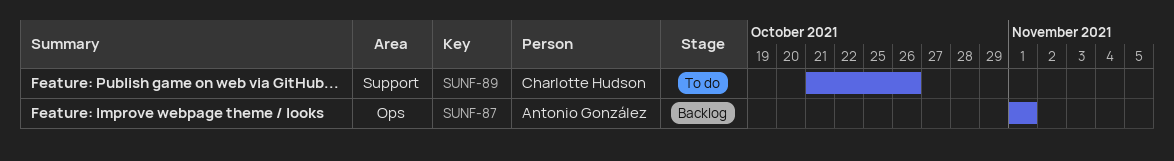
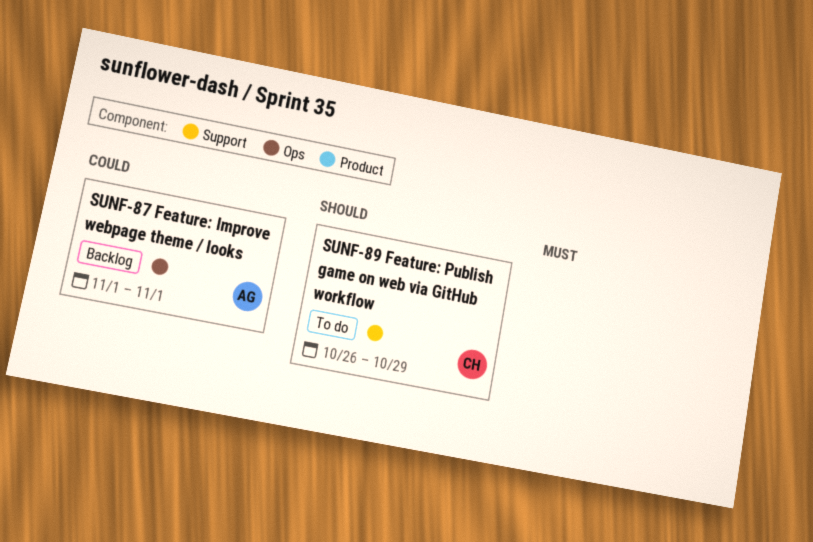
SUNF-89, start: Oct 21 -> Oct 26
SUNF-89, due: Oct 26 -> Oct 29

